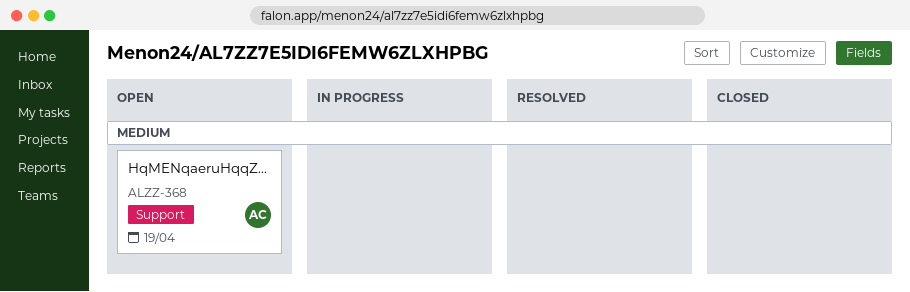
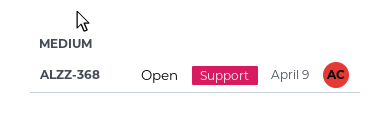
ALZZ-368, due: Apr 19 -> Apr 9

